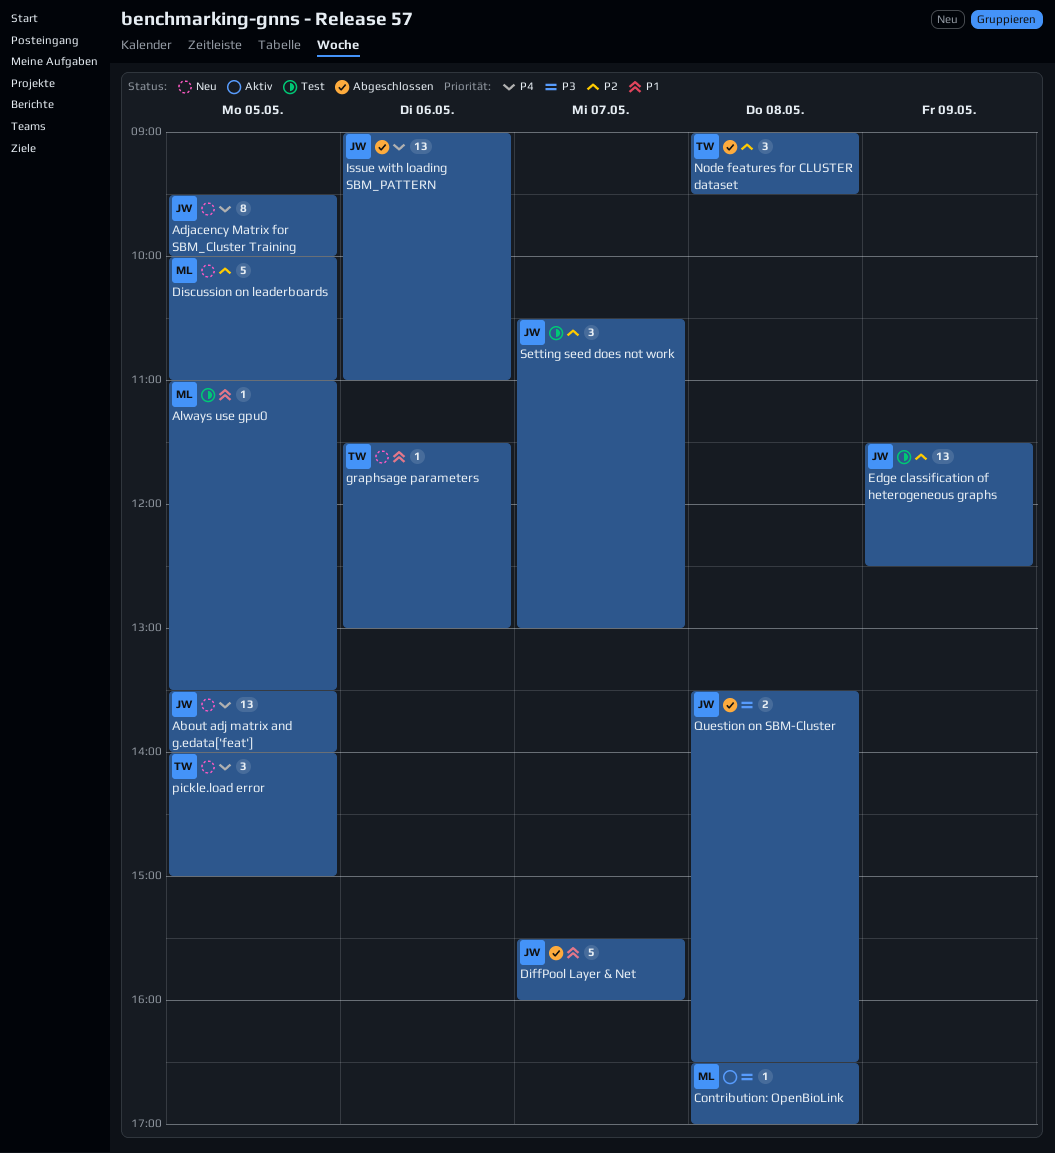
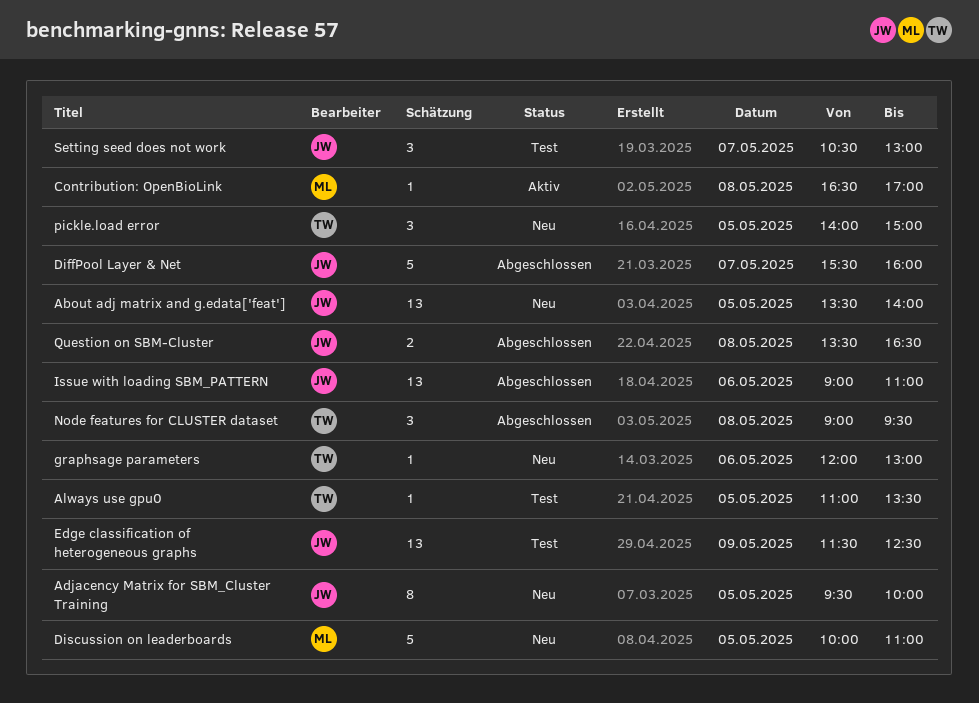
Always use gpu0, owner: ML -> TW
graphsage parameters, begins: 11:30 -> 12:00

